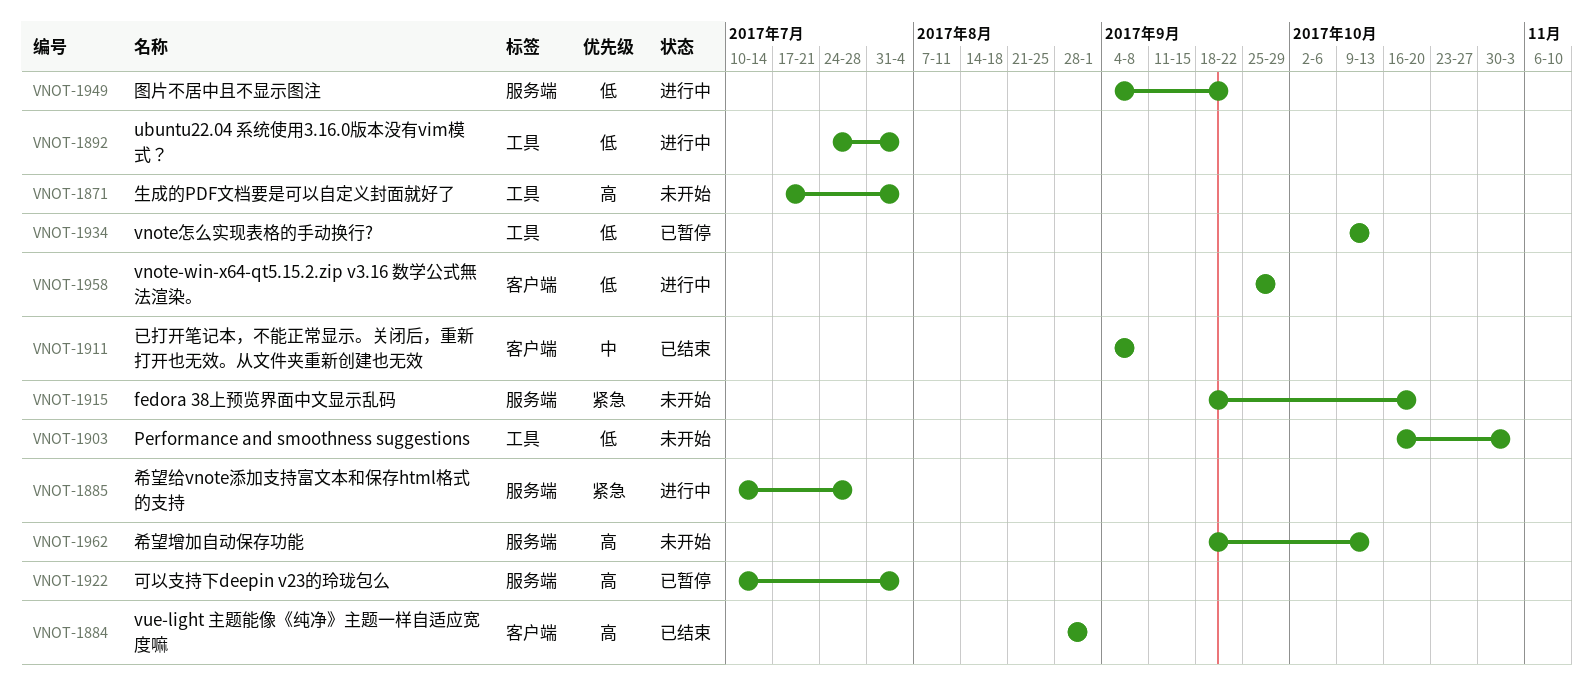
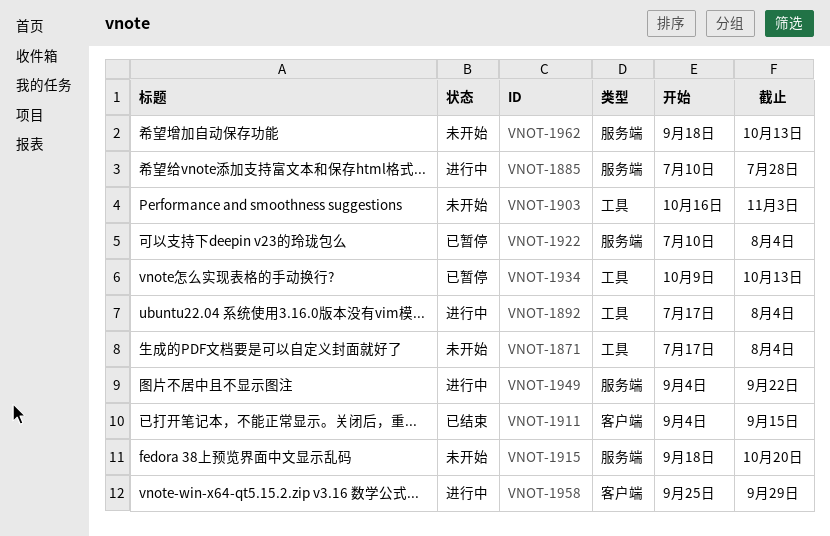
VNOT-1884: present -> none
VNOT-1892, start: Jul 24 -> Jul 17
VNOT-1911, due: Sep 8 -> Sep 15

